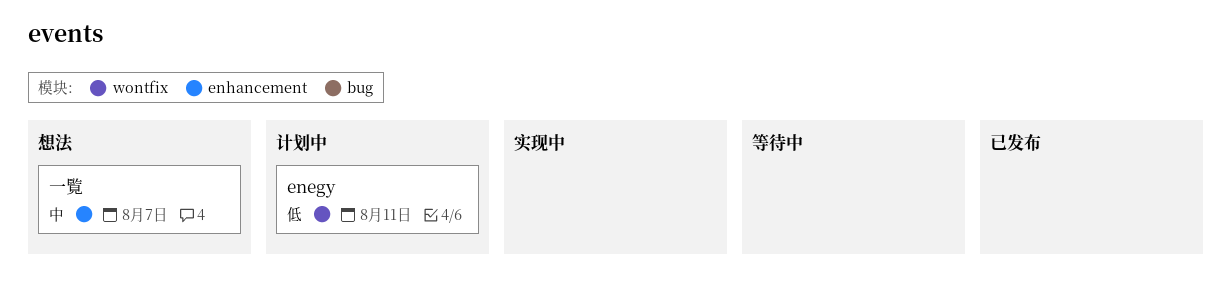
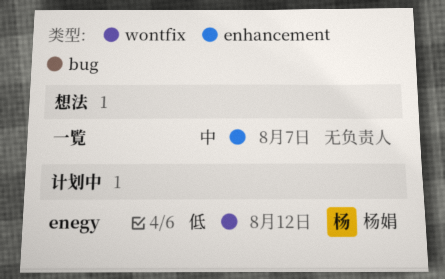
enegy, due: Aug 11 -> Aug 12

